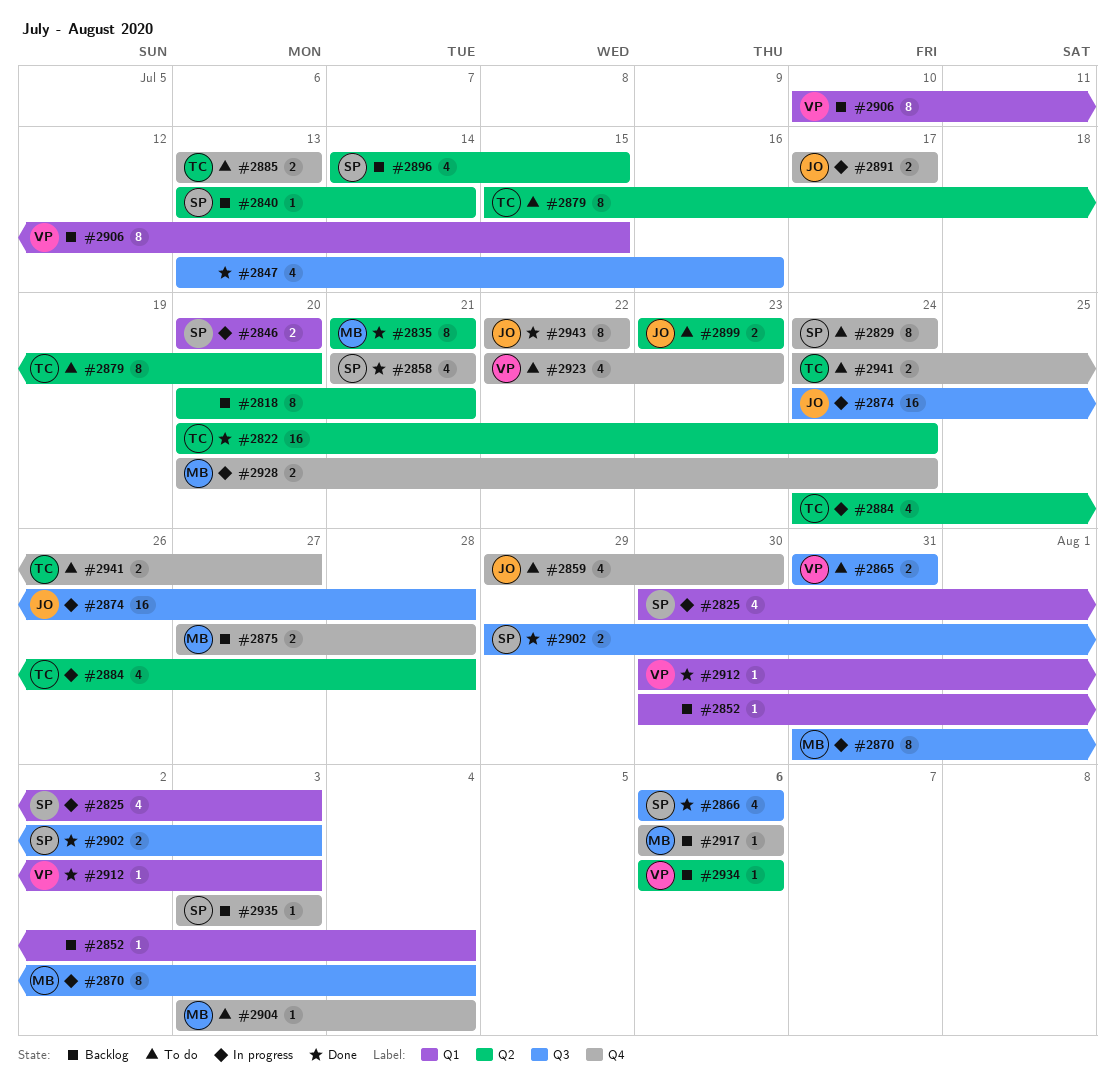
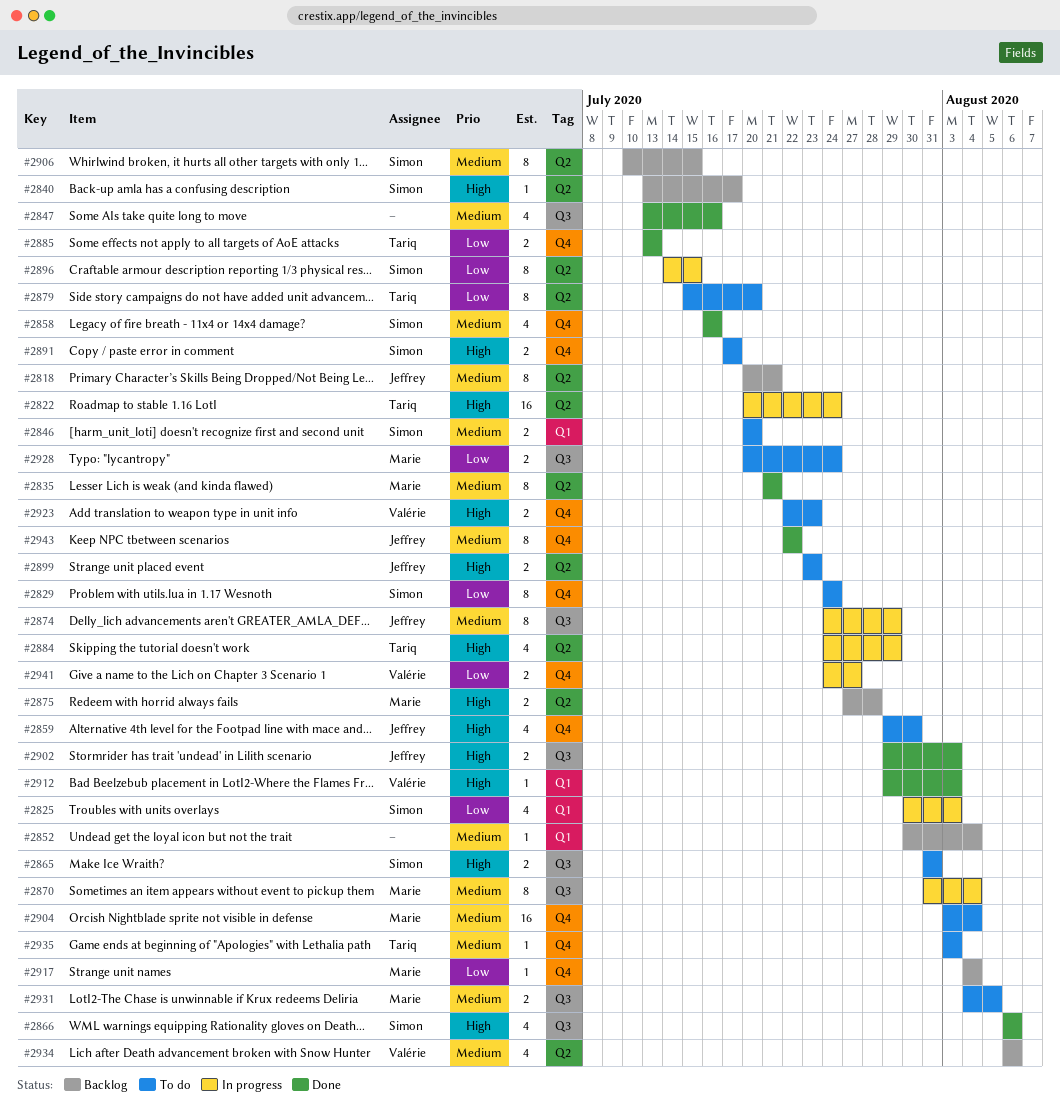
#2818, owner: none -> Jeffrey
#2822, status: Done -> In progress
#2840, due: Jul 14 -> Jul 17
#2846, status: In progress -> To do
#2858, start: Jul 21 -> Jul 16
#2858, due: Jul 21 -> Jul 16
#2865, owner: Valérie -> Simon
#2874, estimate: 16 -> 8
#2874, due: Jul 28 -> Jul 29
#2875, label: Q4 -> Q2
#2884, due: Jul 28 -> Jul 29
#2885, status: To do -> Done
#2891, status: In progress -> To do
#2891, owner: Jeffrey -> Simon
#2896, status: Backlog -> In progress
#2896, estimate: 4 -> 8
#2902, owner: Simon -> Jeffrey
#2904, estimate: 1 -> 16
#2906, owner: Valérie -> Simon
#2906, label: Q1 -> Q2
#2912, start: Jul 30 -> Jul 29
#2917, start: Aug 6 -> Aug 4
#2917, due: Aug 6 -> Aug 4
#2923, estimate: 4 -> 2
#2928, status: In progress -> To do
#2928, label: Q4 -> Q3
#2931: none -> present
#2934, estimate: 1 -> 4
#2935, status: Backlog -> To do
#2935, owner: Simon -> Tariq
#2941, status: To do -> In progress
#2941, owner: Tariq -> Valérie

